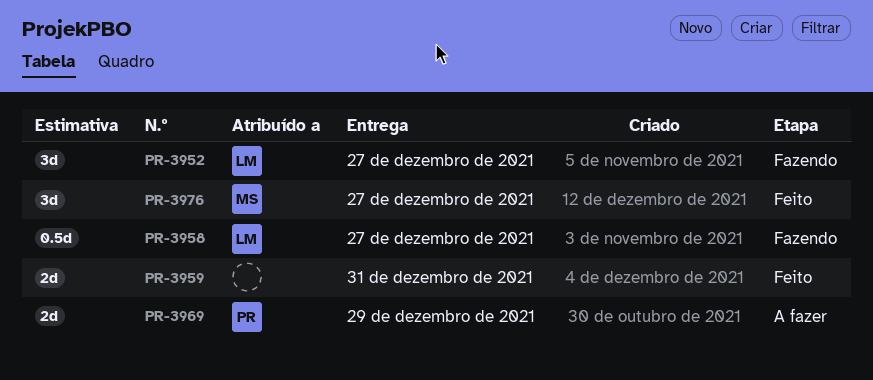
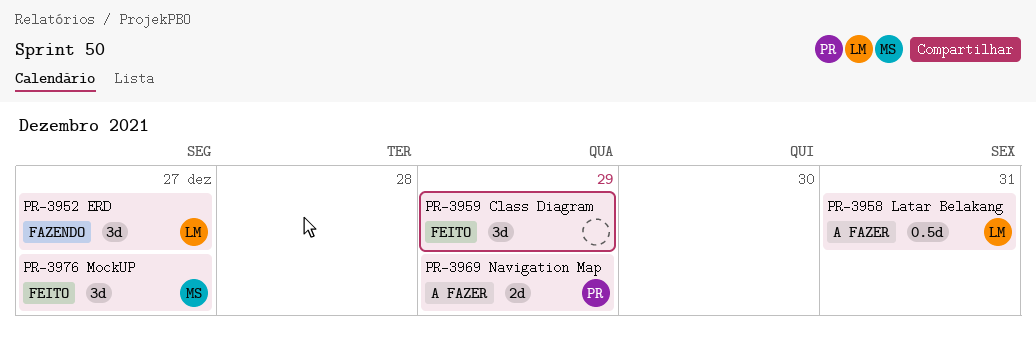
PR-3958, status: Fazendo -> A fazer
PR-3958, due: Dec 27 -> Dec 31
PR-3959, estimate: 2d -> 3d
PR-3959, due: Dec 31 -> Dec 29

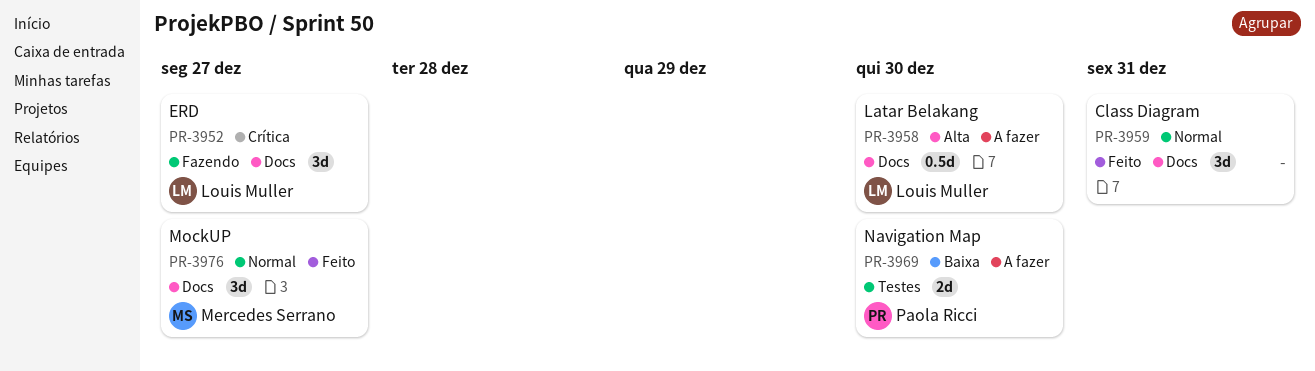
PR-3958, due: Dec 31 -> Dec 30
PR-3959, due: Dec 29 -> Dec 31
PR-3969, due: Dec 29 -> Dec 30

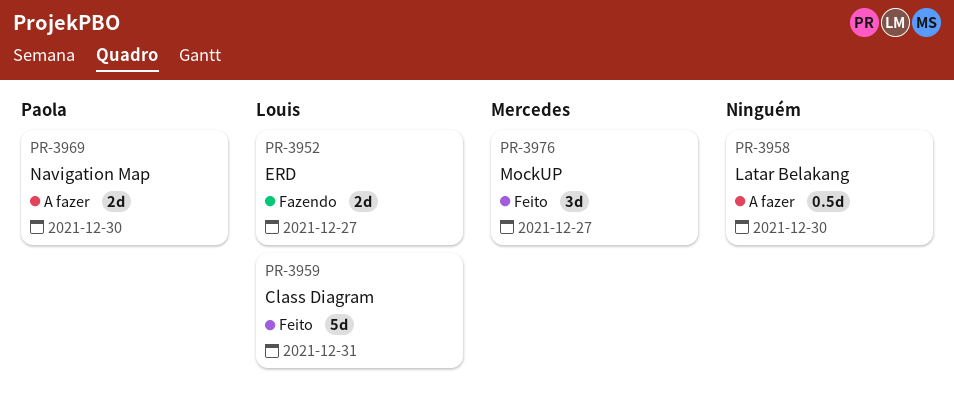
PR-3952, estimate: 3d -> 2d
PR-3958, owner: Louis Muller -> none
PR-3959, owner: none -> Louis Muller
PR-3959, estimate: 3d -> 5d

